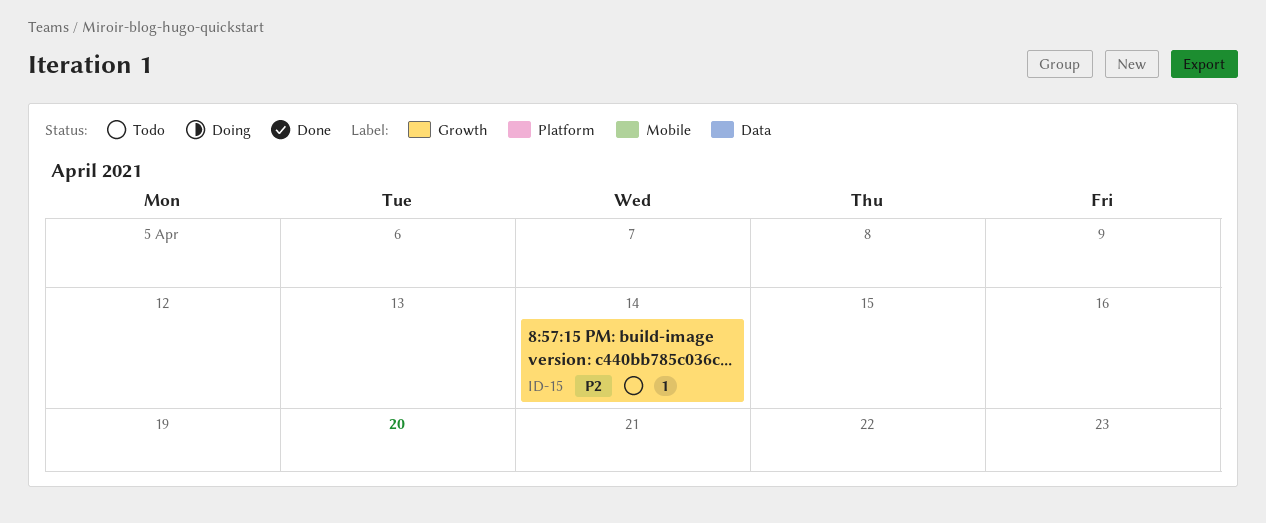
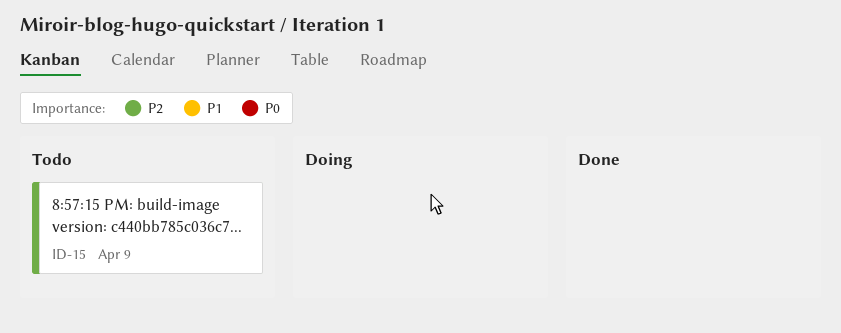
ID-15, due: Apr 14 -> Apr 9

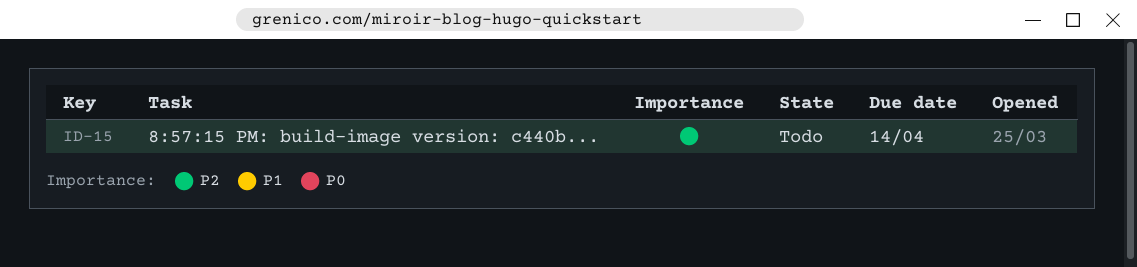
ID-15, due: Apr 9 -> Apr 14

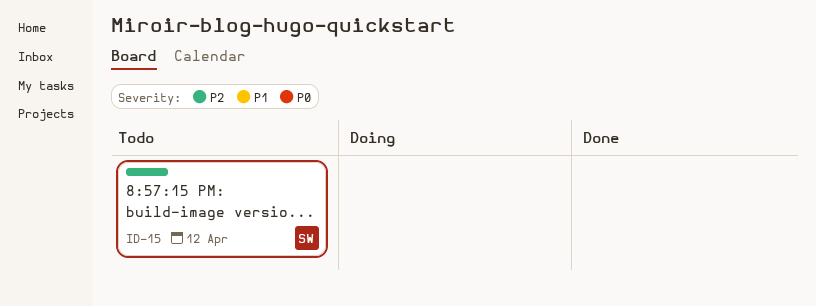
ID-15, due: Apr 14 -> Apr 12

